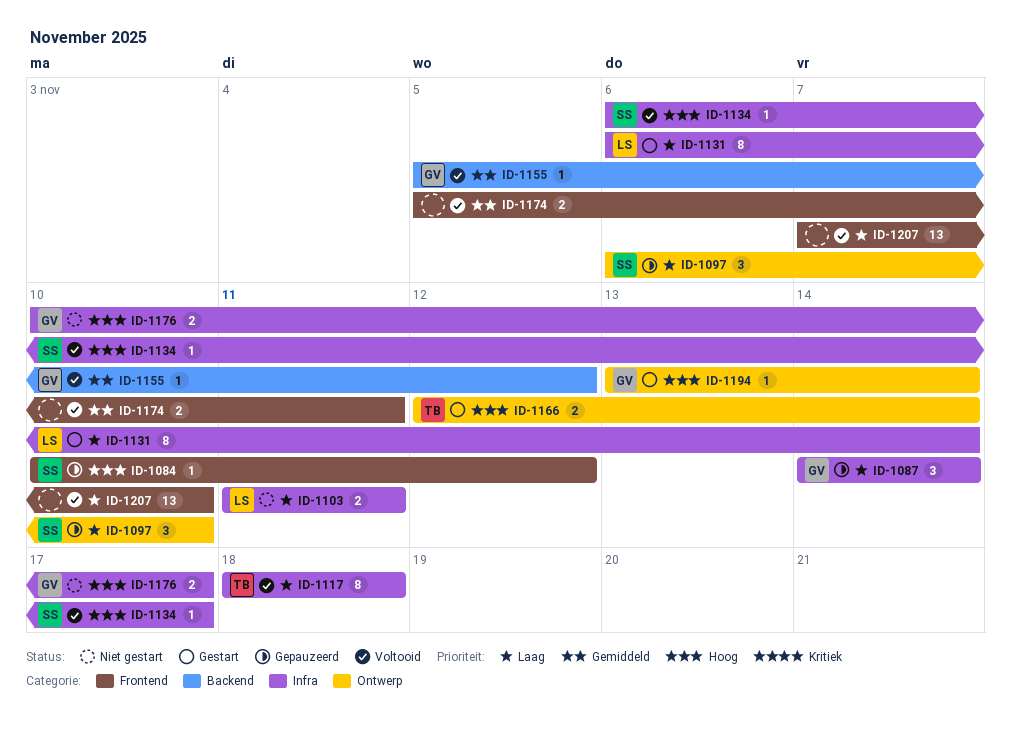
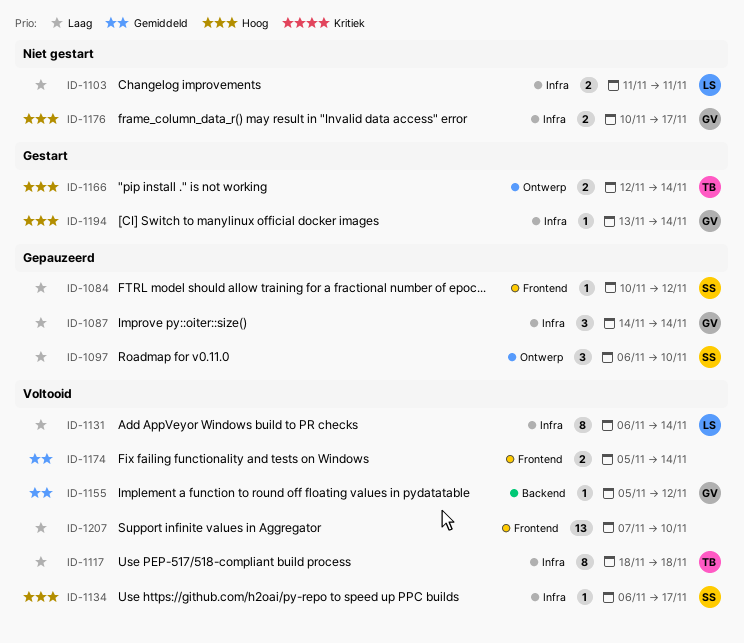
ID-1084, priority: Hoog -> Laag
ID-1131, status: Gestart -> Voltooid
ID-1174, due: Nov 11 -> Nov 14
ID-1194, label: Ontwerp -> Infra

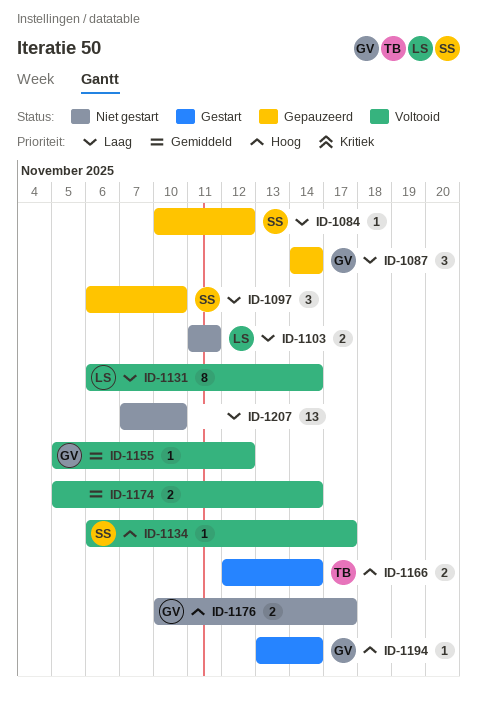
ID-1117: present -> none
ID-1207, status: Voltooid -> Niet gestart

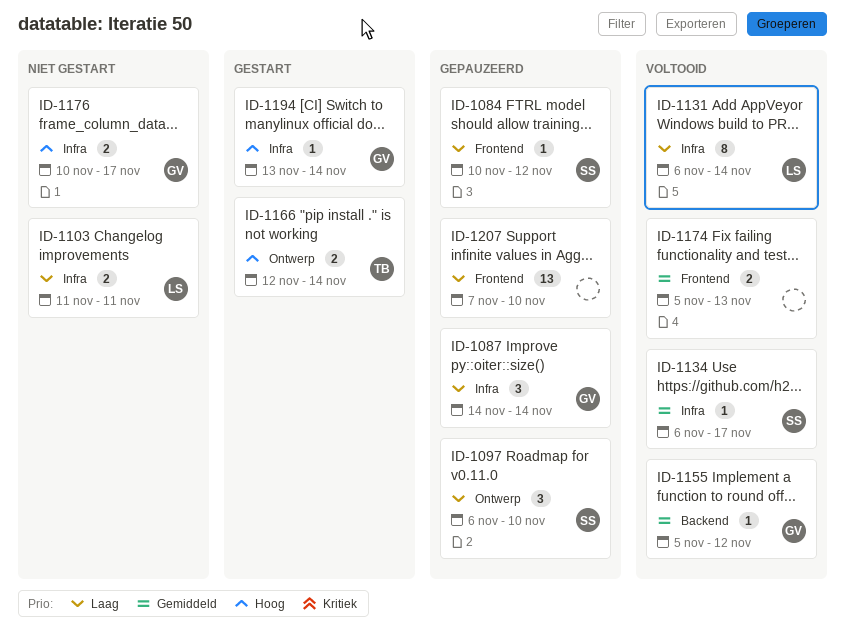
ID-1134, priority: Hoog -> Gemiddeld
ID-1174, due: Nov 14 -> Nov 13
ID-1207, status: Niet gestart -> Gepauzeerd

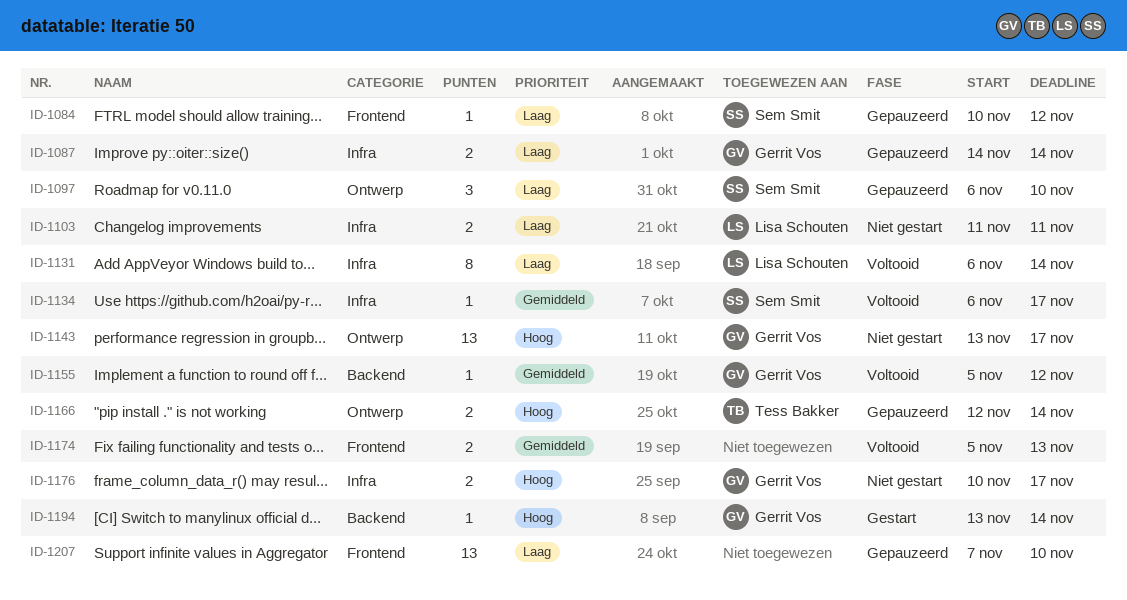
ID-1087, estimate: 3 -> 2
ID-1143: none -> present
ID-1166, status: Gestart -> Gepauzeerd
ID-1194, label: Infra -> Backend

